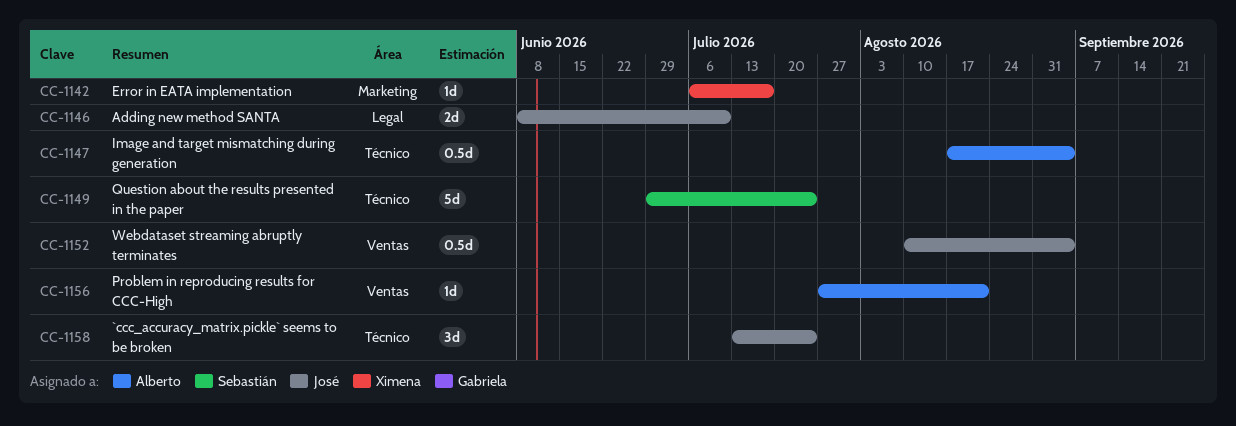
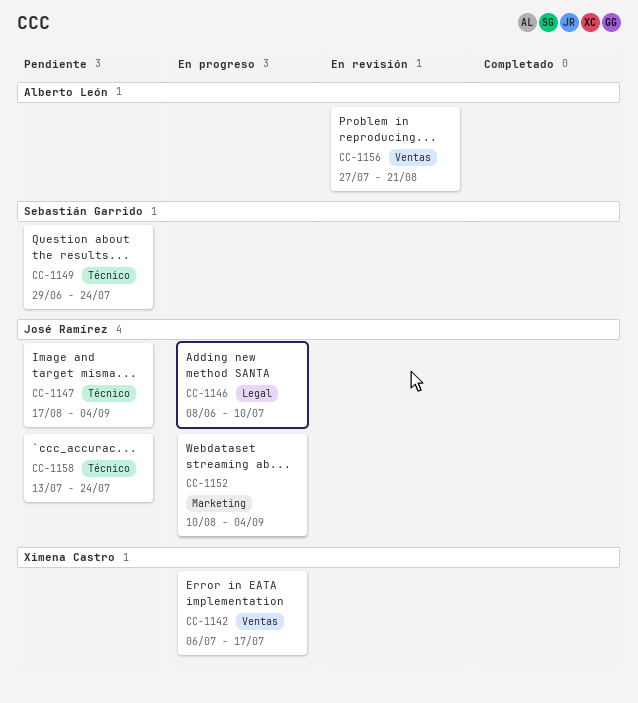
CC-1142, label: Marketing -> Ventas
CC-1147, owner: Alberto León -> José Ramírez
CC-1152, label: Ventas -> Marketing

